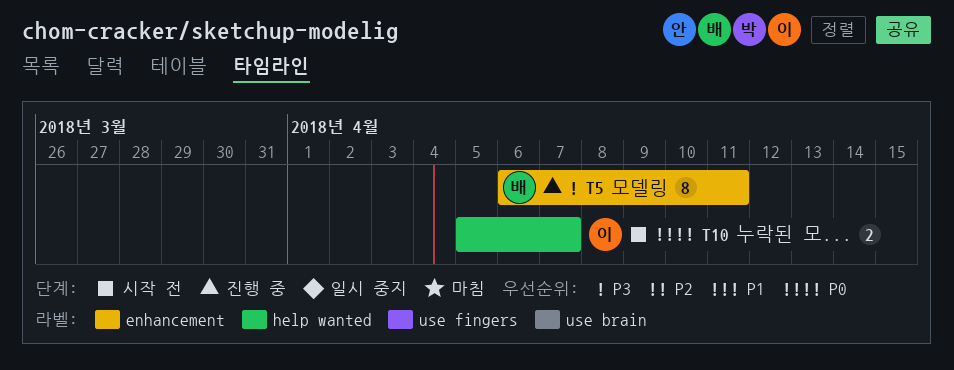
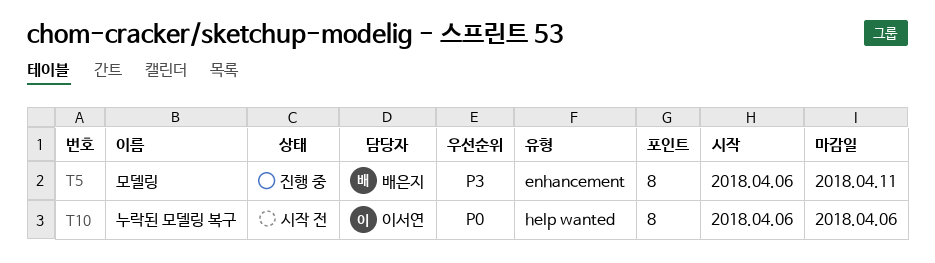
T10, estimate: 2 -> 8
T10, start: Apr 5 -> Apr 6
T10, due: Apr 7 -> Apr 6

